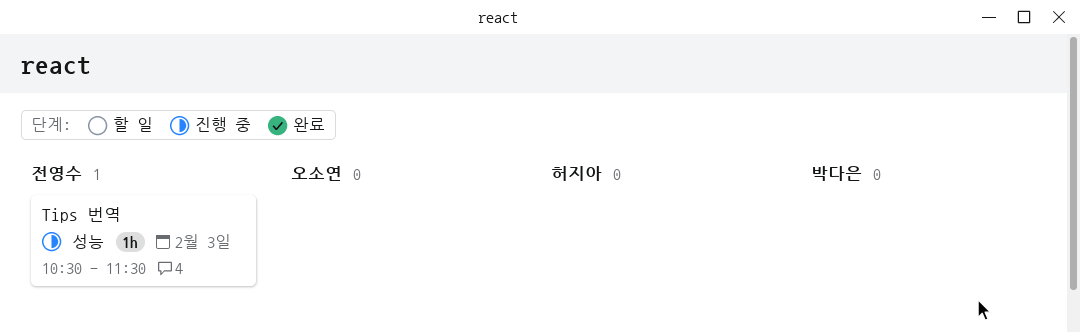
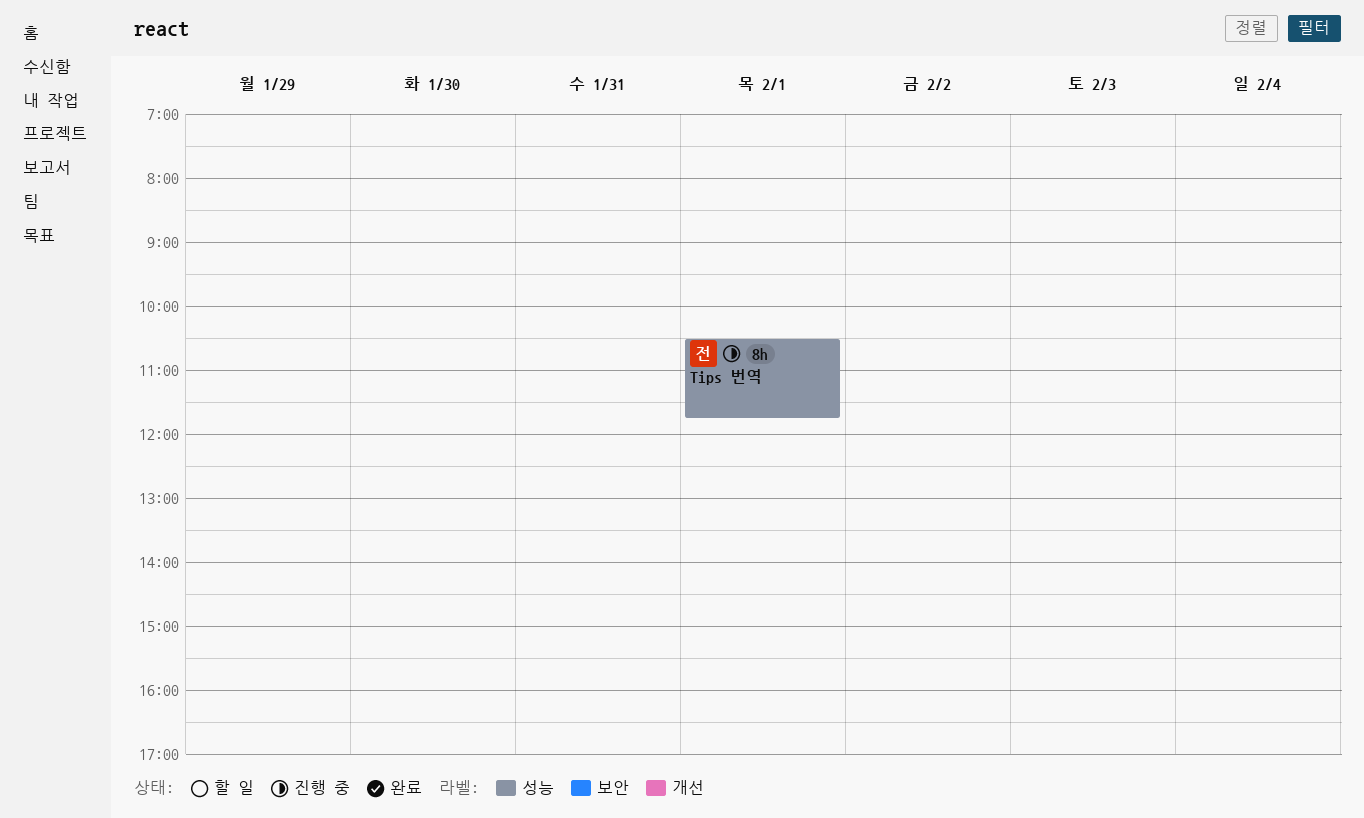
Tips 번역, estimate: 1h -> 8h
Tips 번역, day: Feb 3 -> Feb 1
Tips 번역, ends: 11:30 -> 11:45

